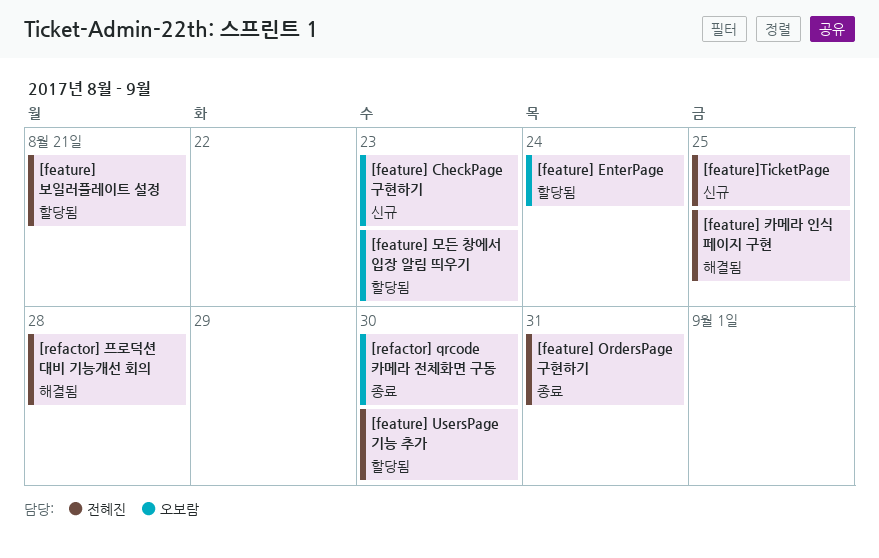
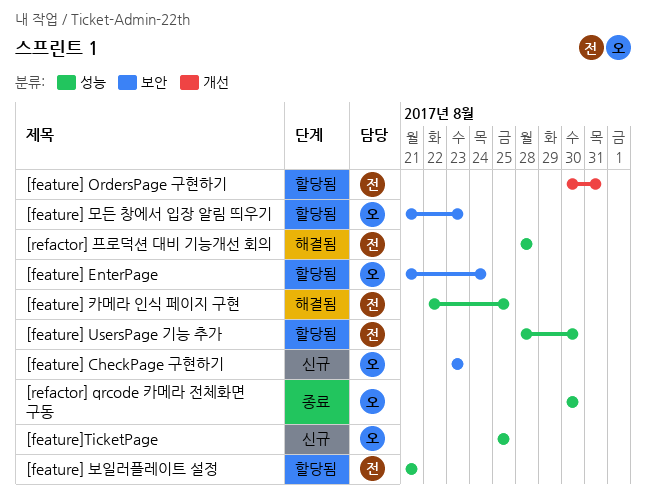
[feature] OrdersPage 구현하기, status: 종료 -> 할당됨
[feature]TicketPage, owner: 전혜진 -> 오보람

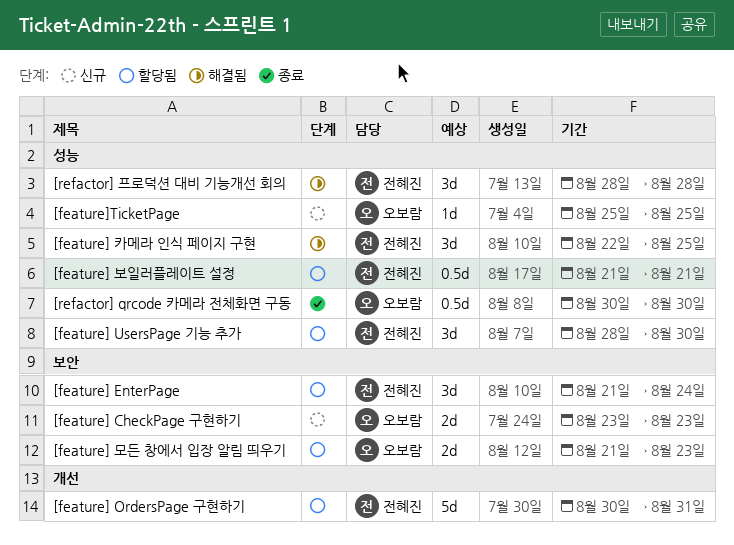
[feature] EnterPage, owner: 오보람 -> 전혜진

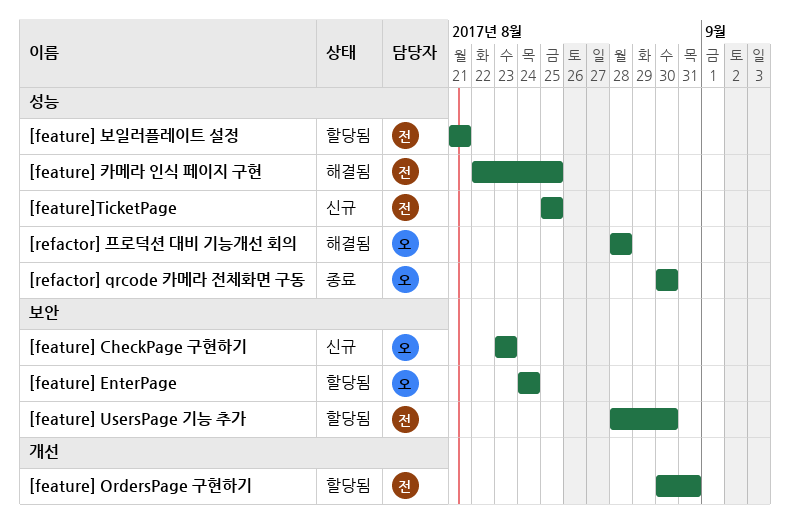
[feature] EnterPage, owner: 전혜진 -> 오보람
[feature] EnterPage, start: Aug 21 -> Aug 24
[feature] UsersPage 기능 추가, label: 성능 -> 보안
[feature] 모든 창에서 입장 알림 띄우기: present -> none
[feature]TicketPage, owner: 오보람 -> 전혜진
[refactor] 프로덕션 대비 기능개선 회의, owner: 전혜진 -> 오보람

